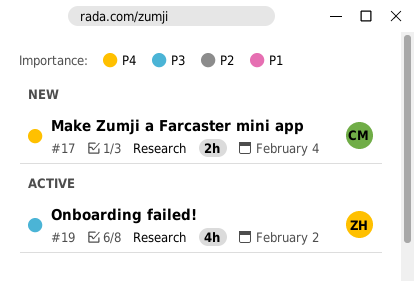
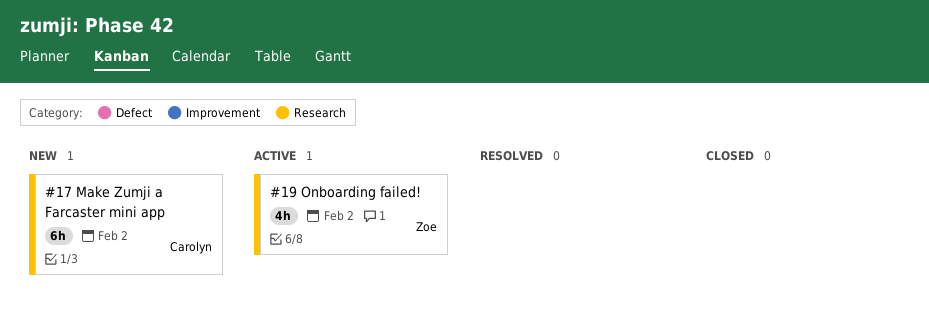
#17, estimate: 2h -> 6h
#17, due: Feb 4 -> Feb 2

